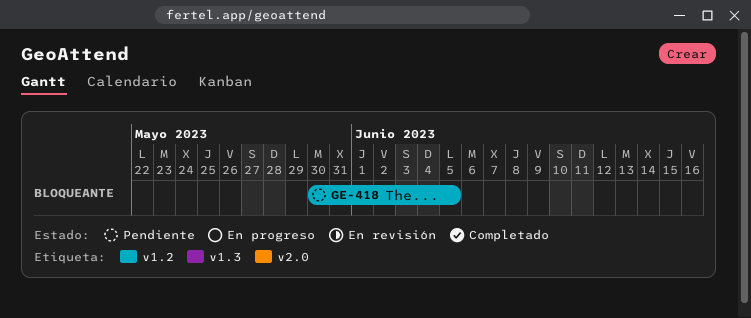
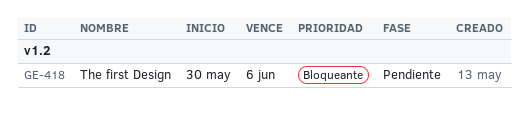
GE-418, due: Jun 5 -> Jun 6

